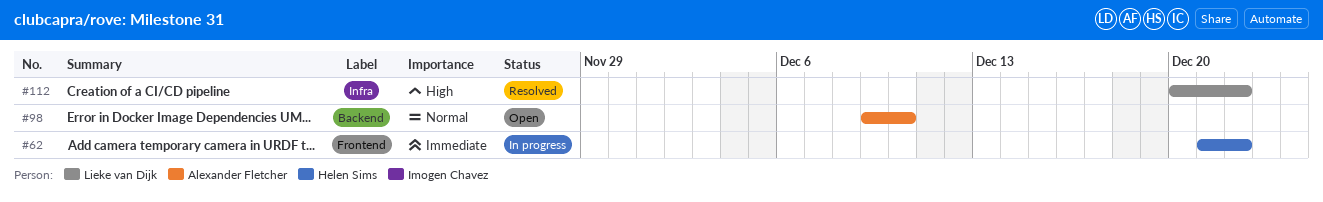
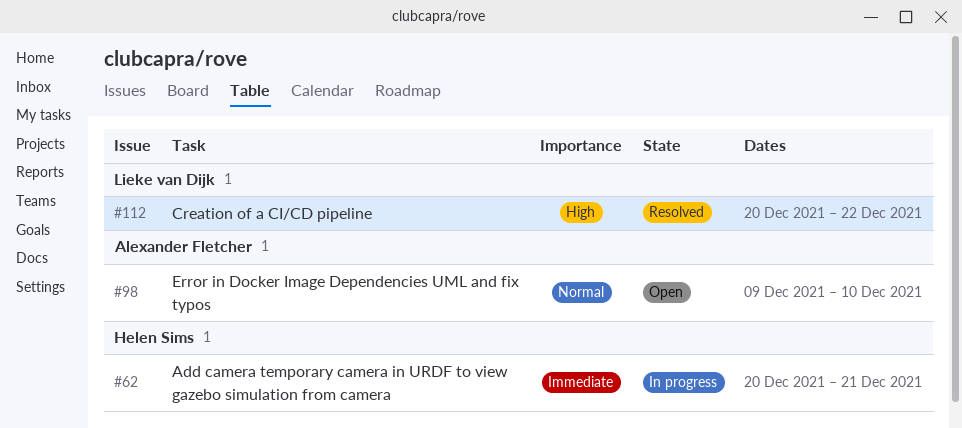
#62, start: Dec 21 -> Dec 20
#62, due: Dec 22 -> Dec 21

